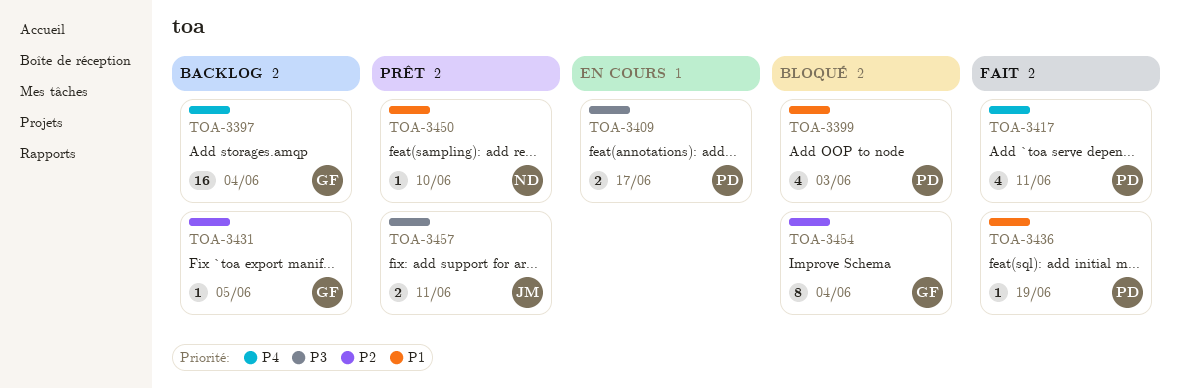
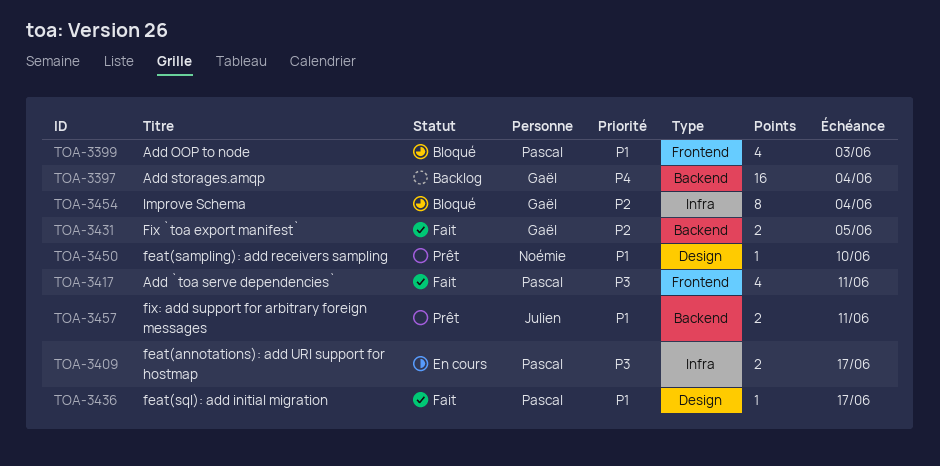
TOA-3417, priority: P4 -> P3
TOA-3431, status: Backlog -> Fait
TOA-3431, estimate: 1 -> 2
TOA-3436, due: Jun 19 -> Jun 17
TOA-3457, priority: P3 -> P1

